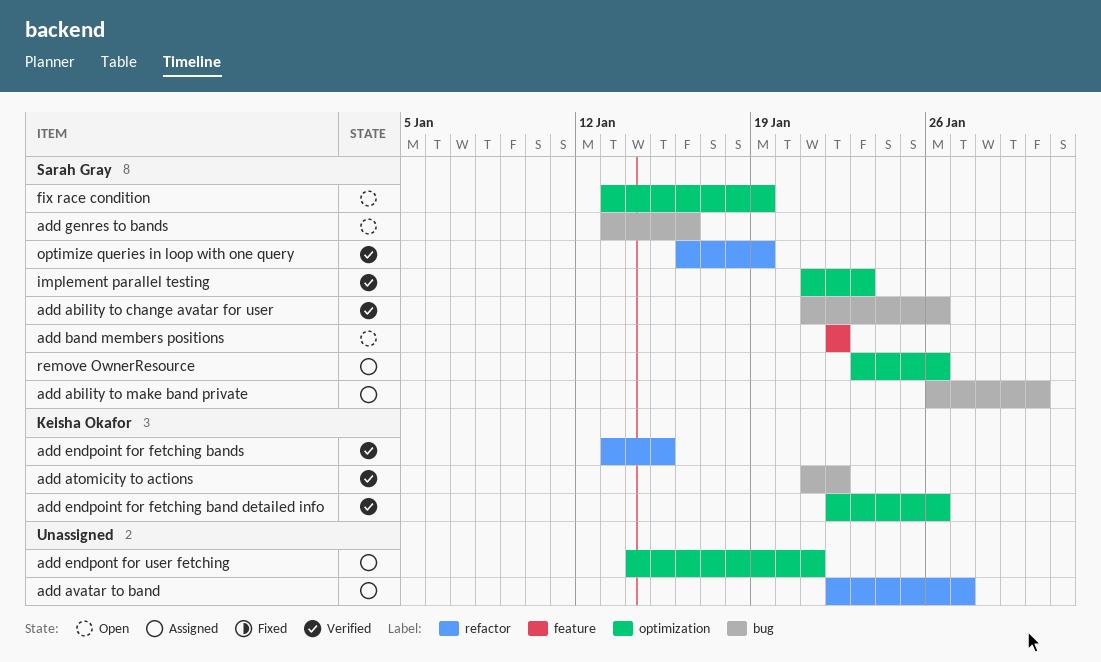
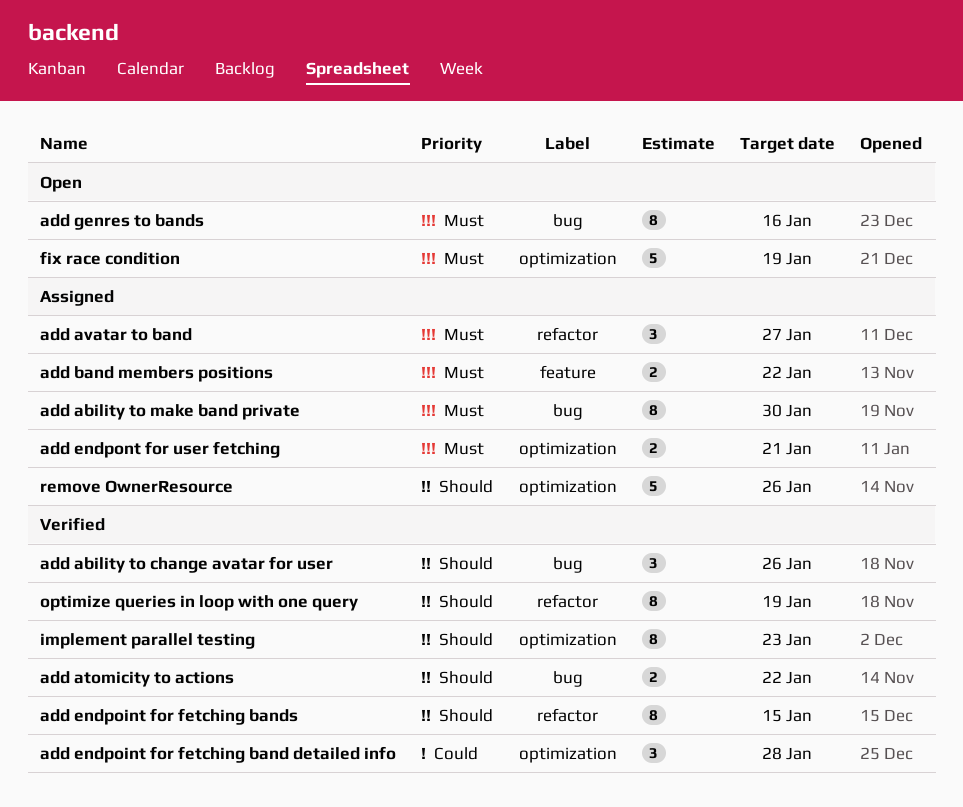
add band members positions, status: Open -> Assigned
add endpoint for fetching band detailed info, due: Jan 26 -> Jan 28

